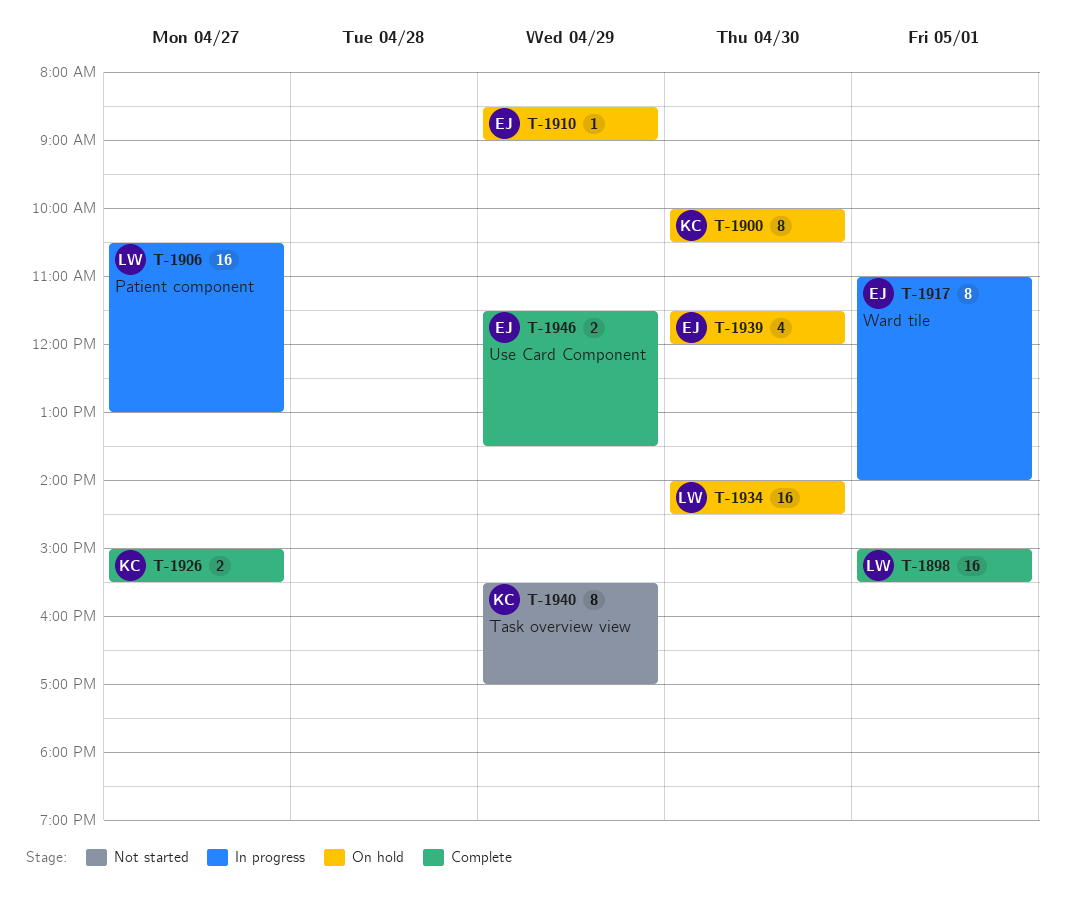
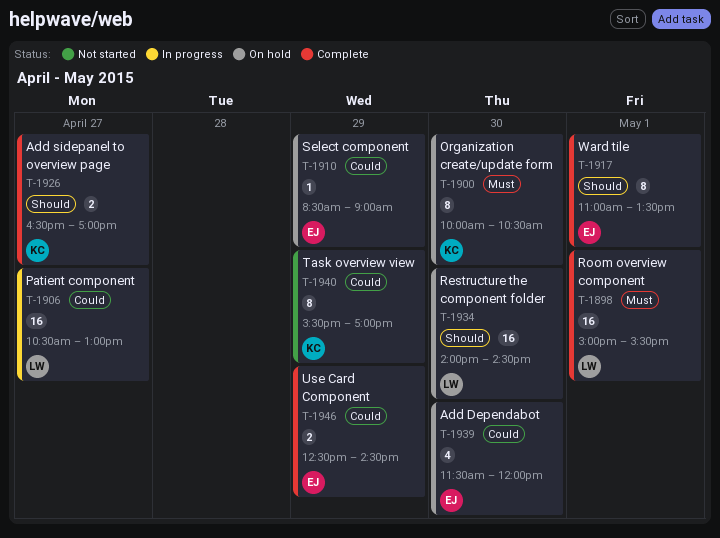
T-1917, status: In progress -> Complete
T-1917, ends: 14:00 -> 13:30
T-1926, begins: 15:00 -> 16:30
T-1926, ends: 15:30 -> 17:00
T-1946, begins: 11:30 -> 12:30
T-1946, ends: 13:30 -> 14:30

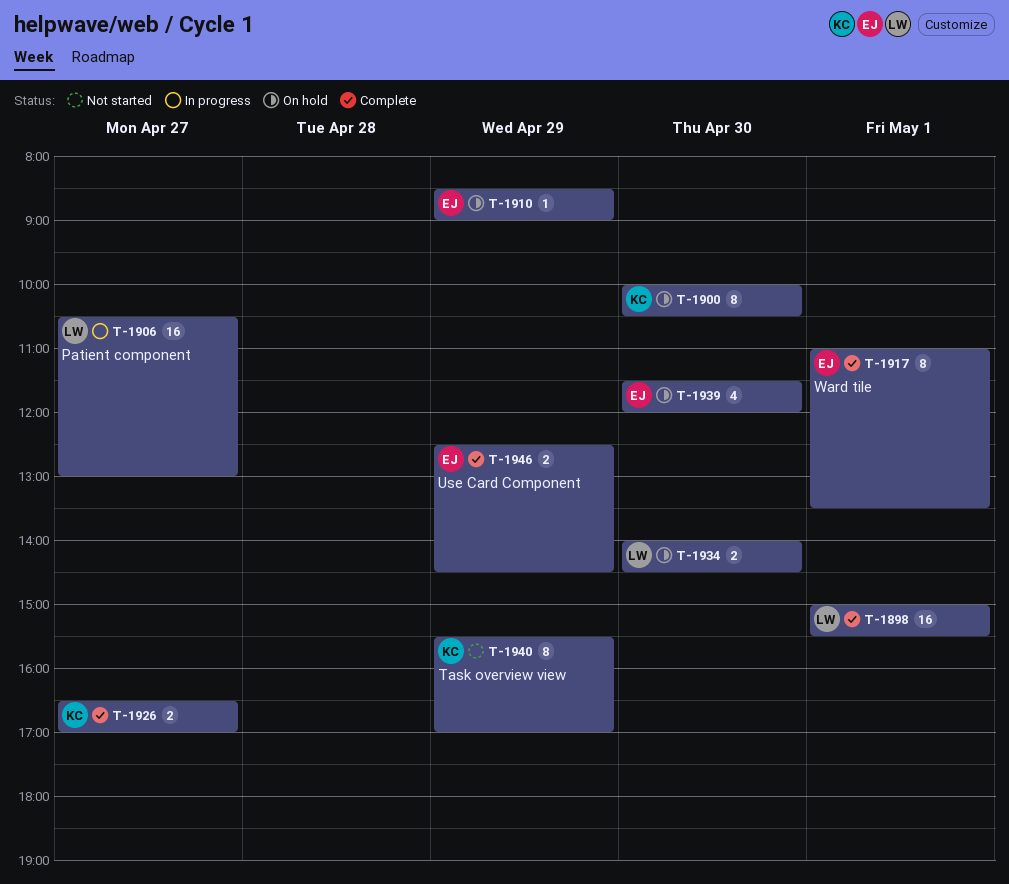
T-1934, estimate: 16 -> 2

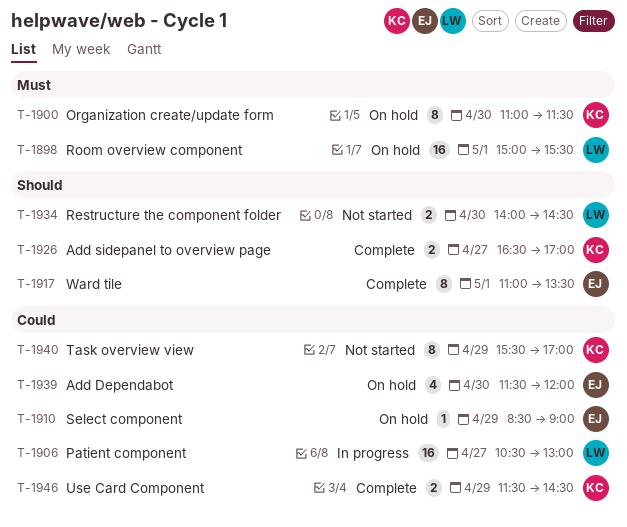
T-1898, status: Complete -> On hold
T-1900, begins: 10:00 -> 11:00
T-1900, ends: 10:30 -> 11:30
T-1934, status: On hold -> Not started
T-1946, owner: EJ -> KC
T-1946, begins: 12:30 -> 11:30

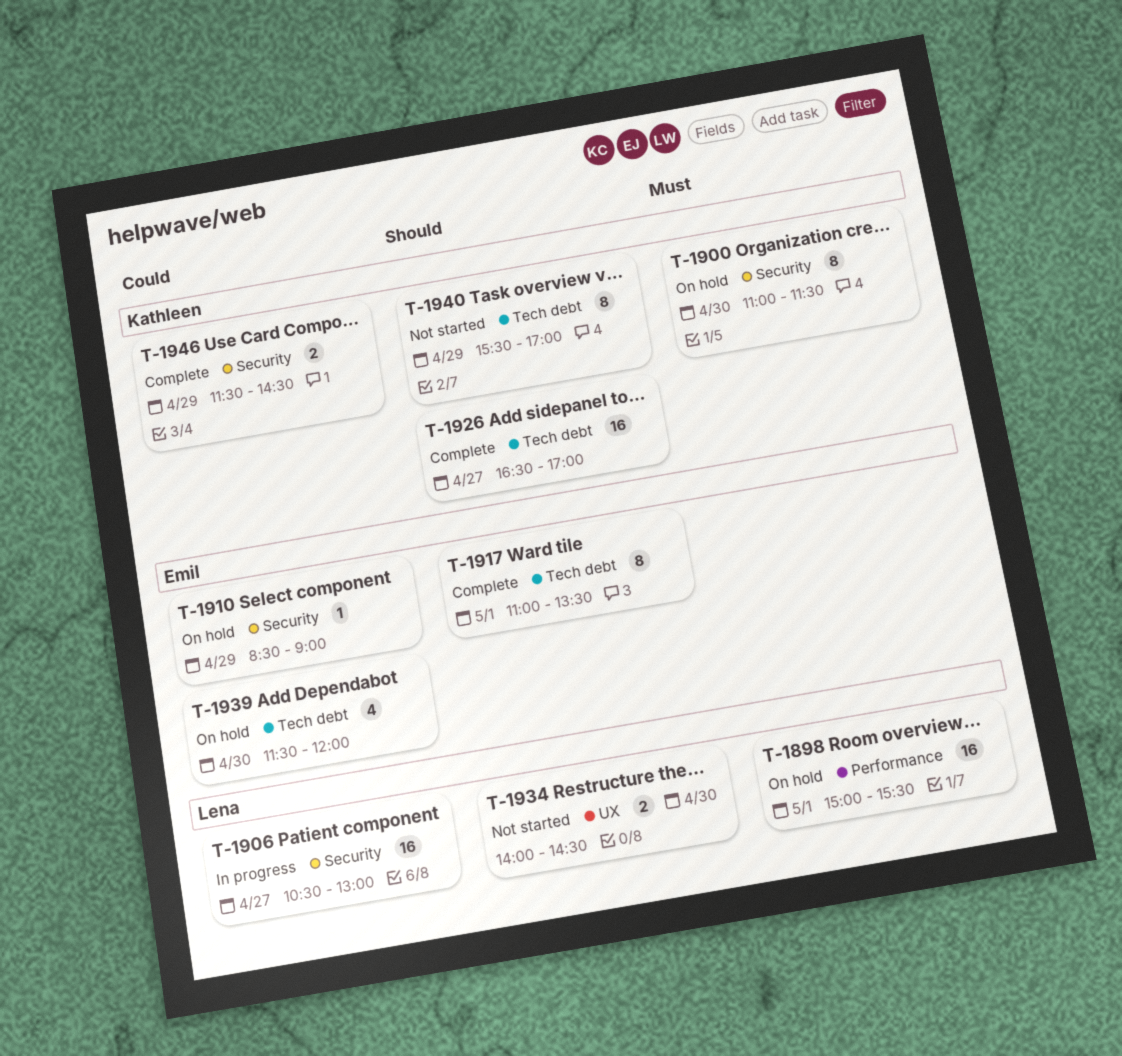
T-1926, estimate: 2 -> 16
T-1940, priority: Could -> Should

